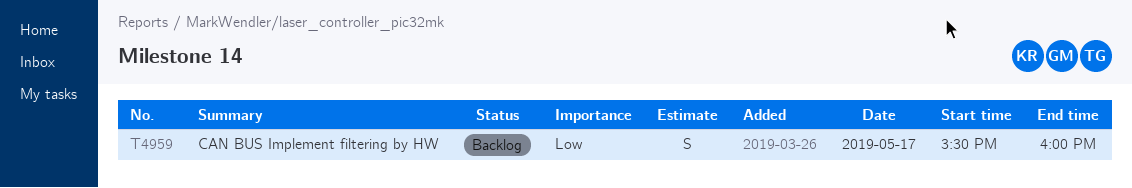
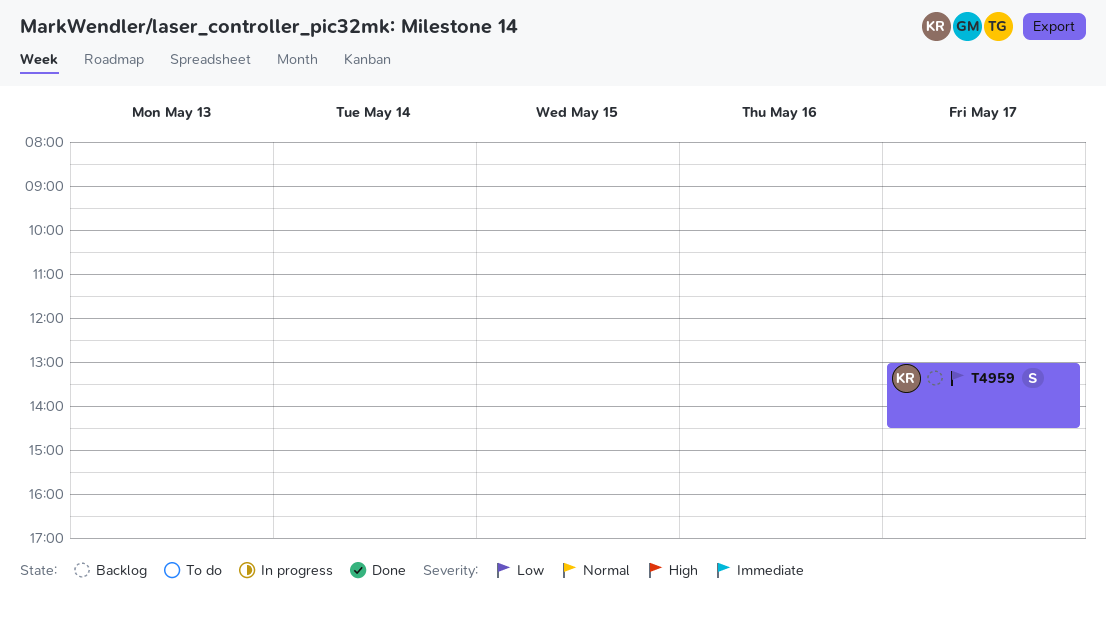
T4959, begins: 15:30 -> 13:00
T4959, ends: 16:00 -> 14:30

